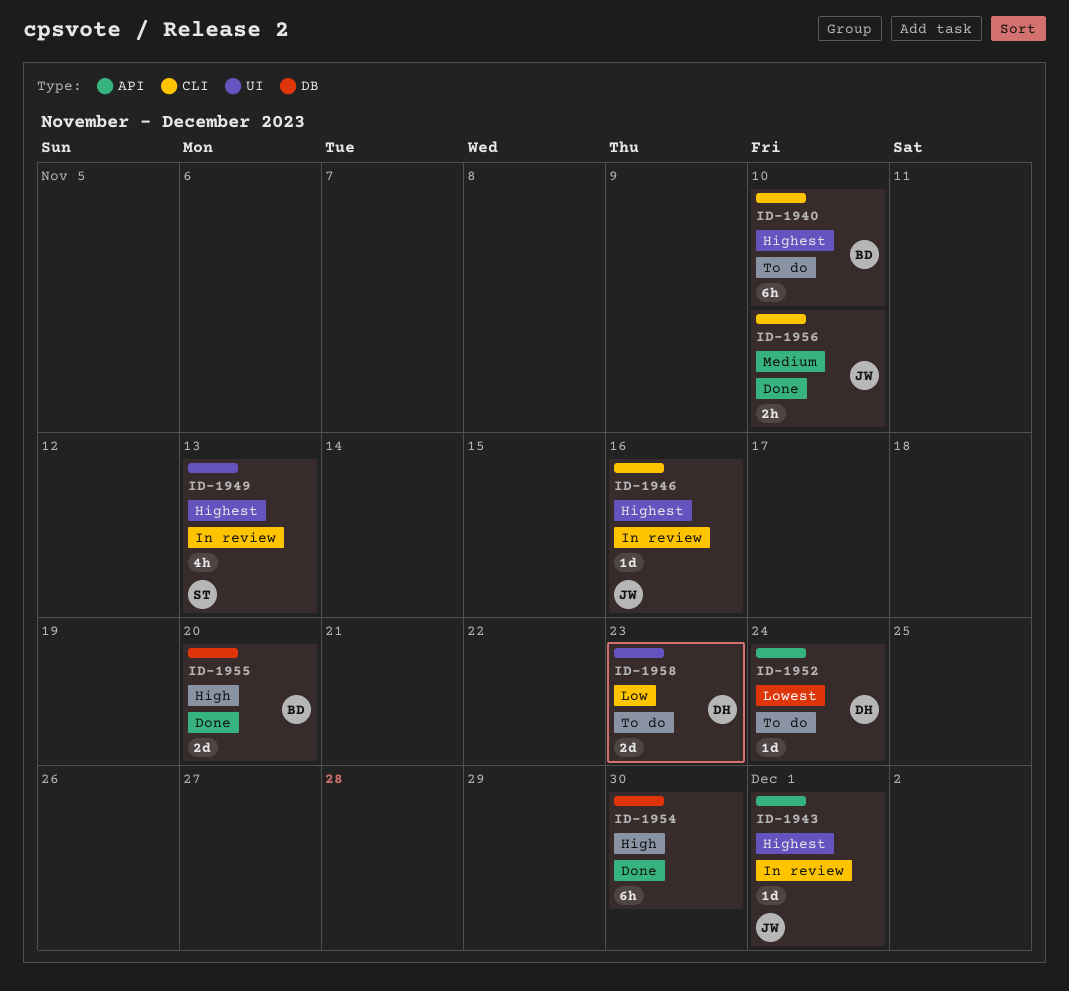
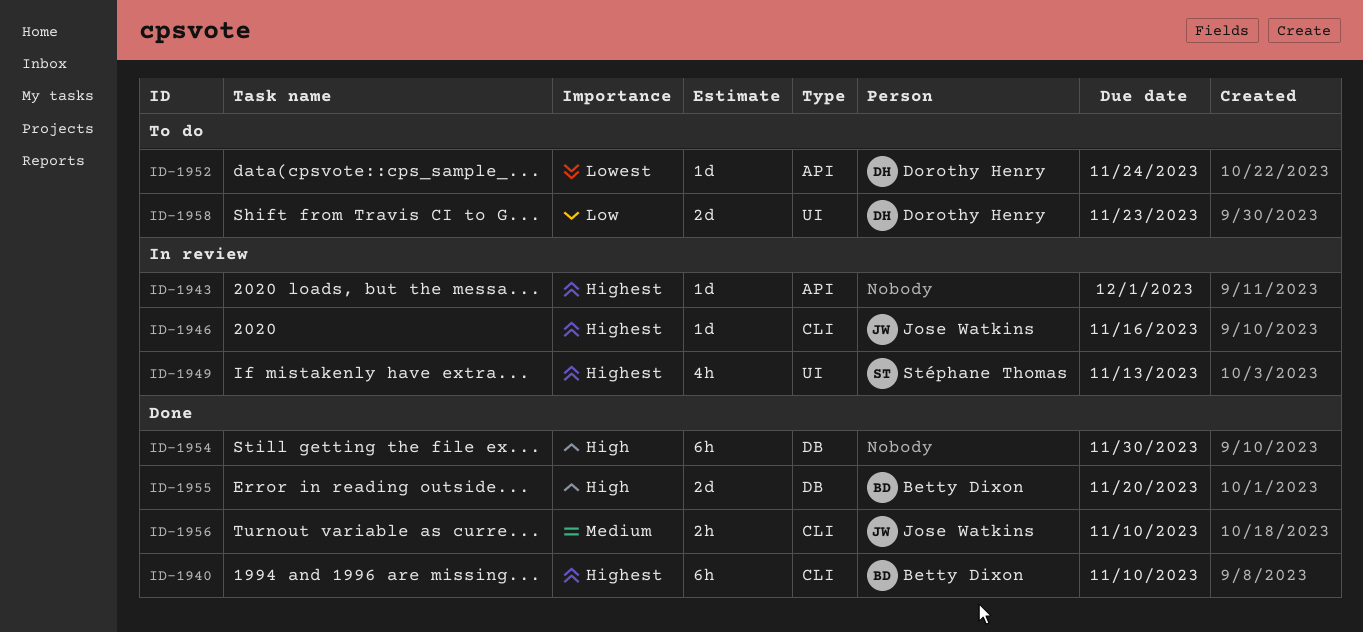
ID-1940, status: To do -> Done
ID-1943, owner: Jose Watkins -> none

